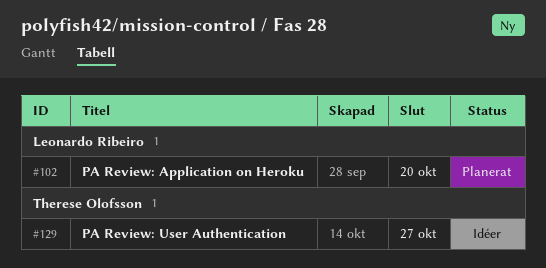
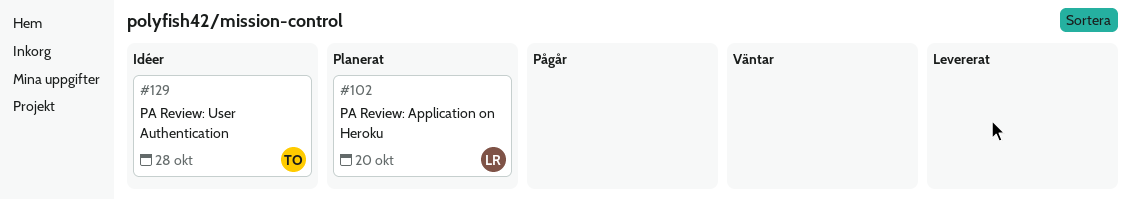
#129, due: Oct 27 -> Oct 28

